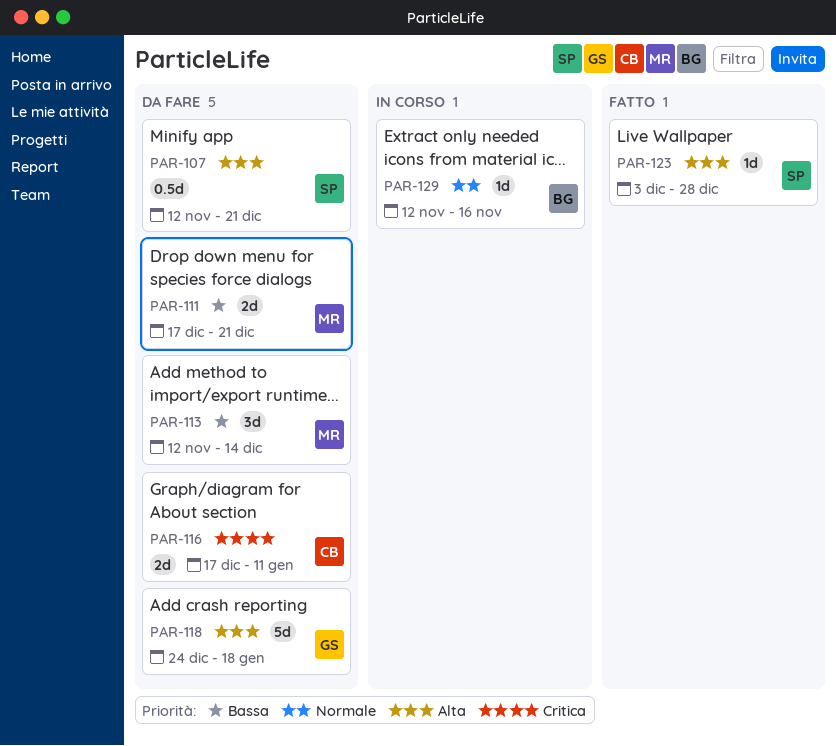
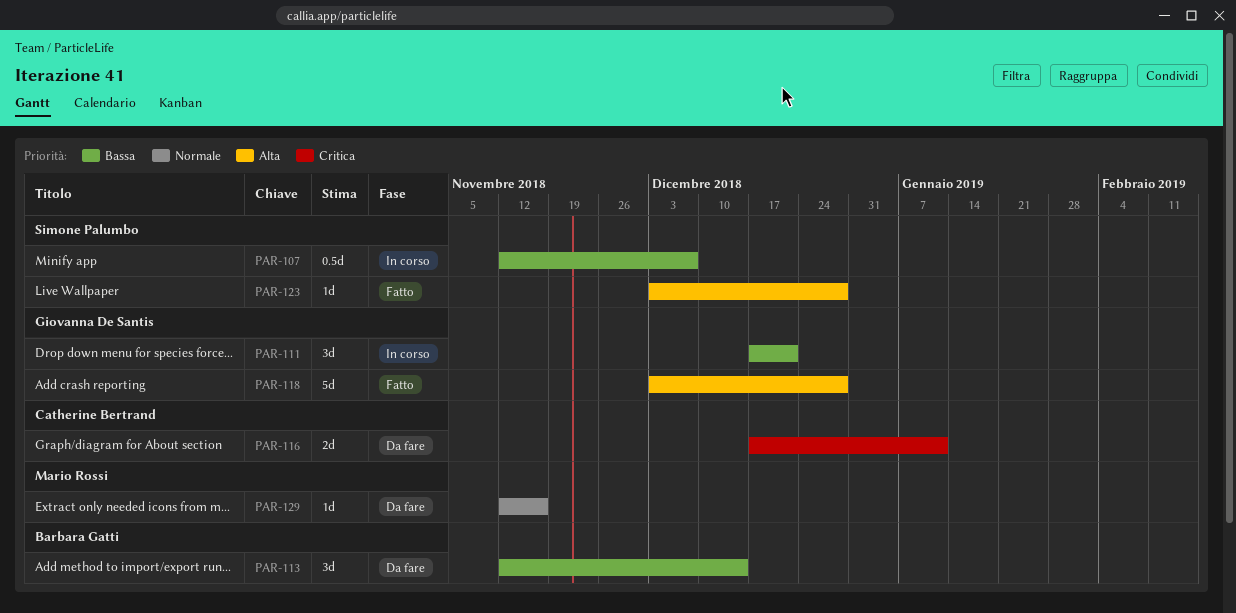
PAR-107, status: Da fare -> In corso
PAR-107, priority: Alta -> Bassa
PAR-107, due: Dec 21 -> Dec 7
PAR-111, status: Da fare -> In corso
PAR-111, owner: Mario Rossi -> Giovanna De Santis
PAR-111, estimate: 2d -> 3d
PAR-113, owner: Mario Rossi -> Barbara Gatti
PAR-118, status: Da fare -> Fatto
PAR-118, start: Dec 24 -> Dec 3
PAR-118, due: Jan 18 -> Dec 28
PAR-129, status: In corso -> Da fare
PAR-129, owner: Barbara Gatti -> Mario Rossi

